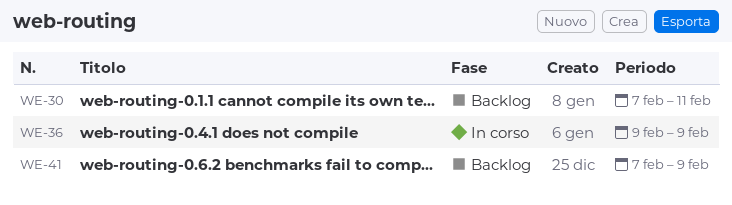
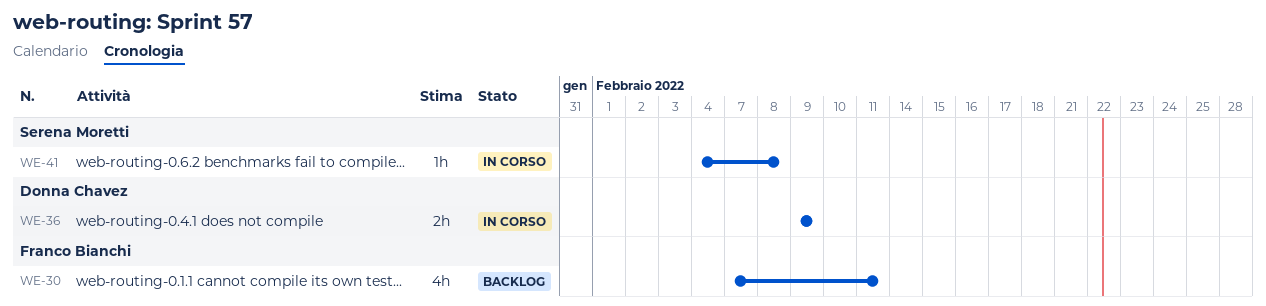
WE-41, status: Backlog -> In corso
WE-41, start: Feb 7 -> Feb 4
WE-41, due: Feb 9 -> Feb 8

